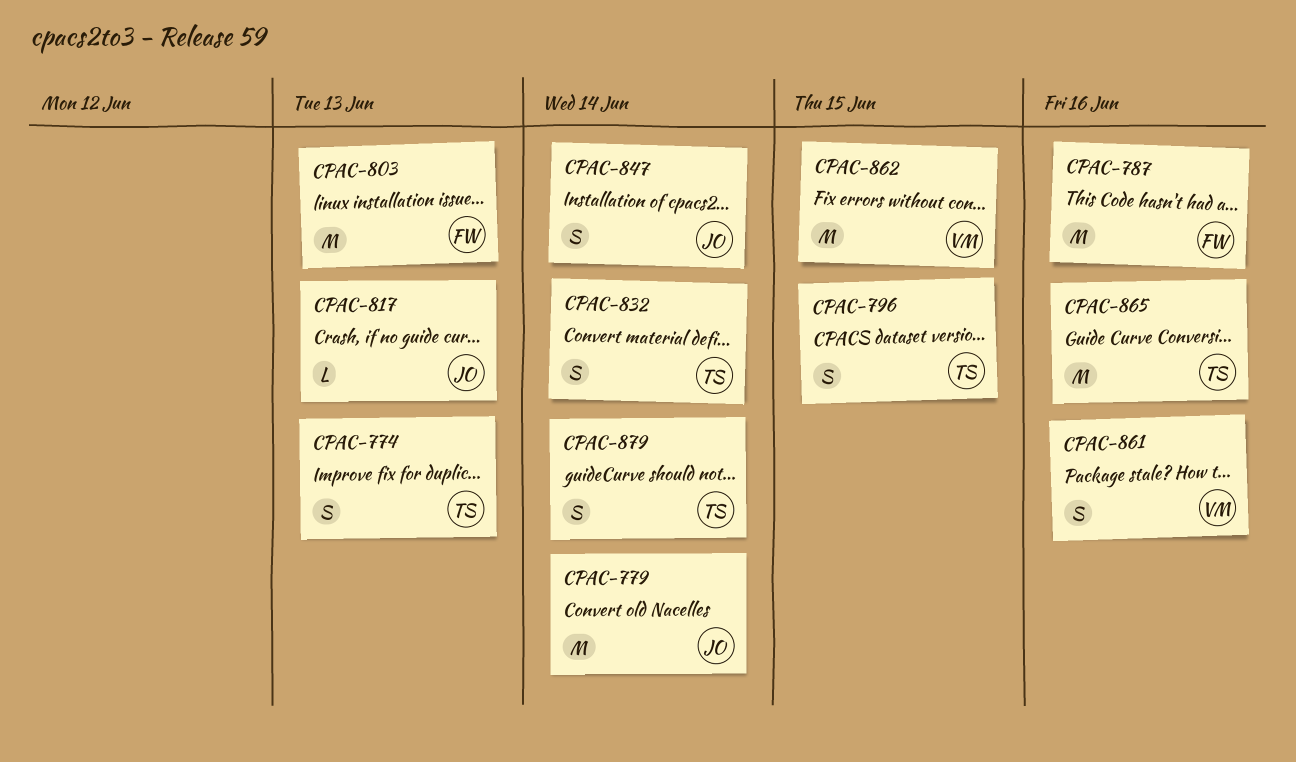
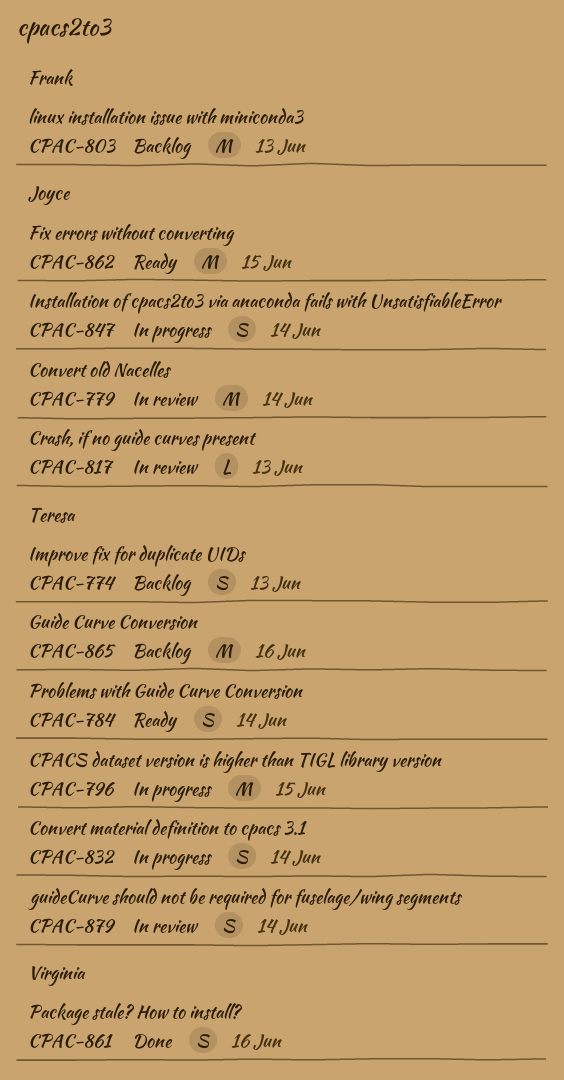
CPAC-784: none -> present
CPAC-787: present -> none
CPAC-796, estimate: S -> M
CPAC-862, owner: Virginia -> Joyce

